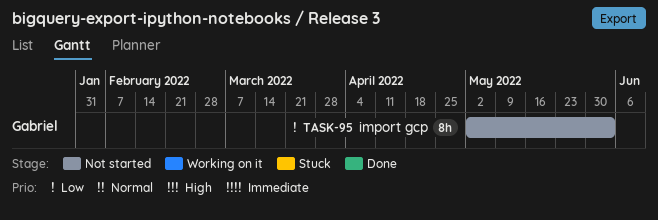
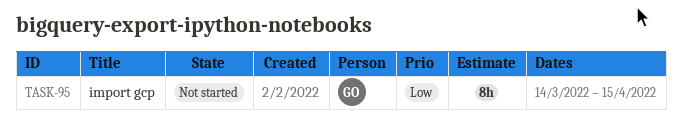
TASK-95, start: May 2 -> Mar 14
TASK-95, due: Jun 3 -> Apr 15

